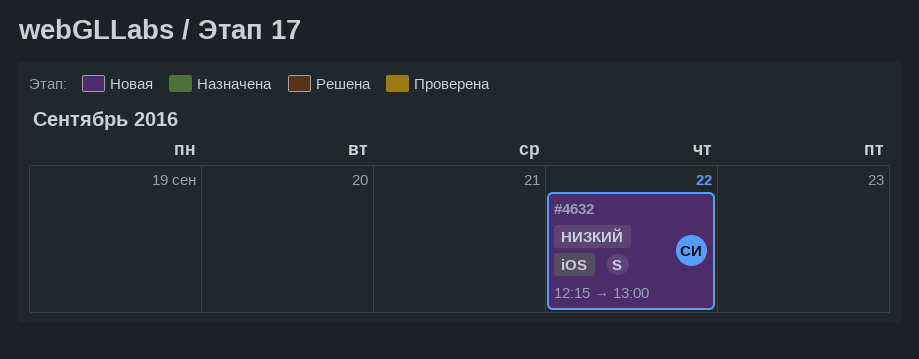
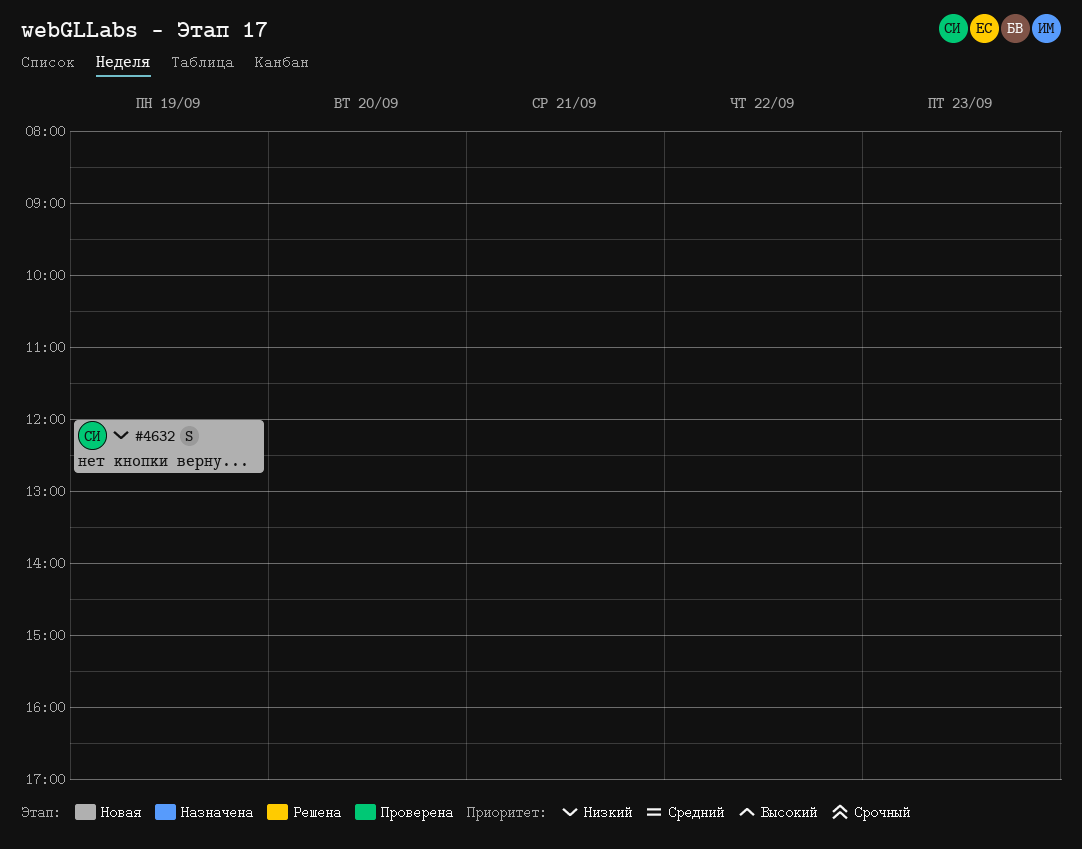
#4632, day: Sep 22 -> Sep 19
#4632, begins: 12:15 -> 12:00
#4632, ends: 13:00 -> 12:45

